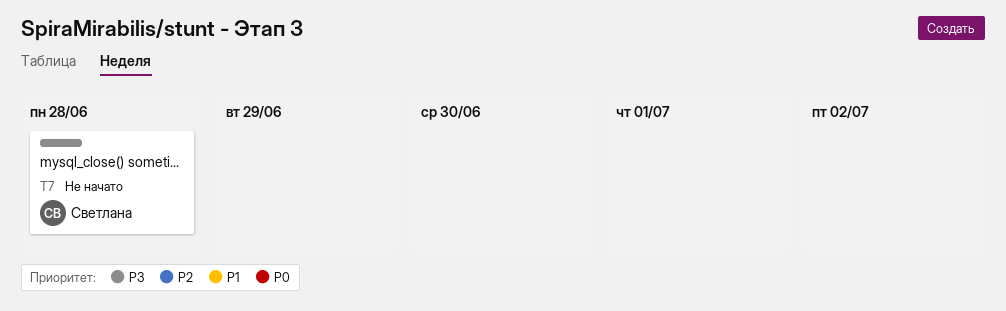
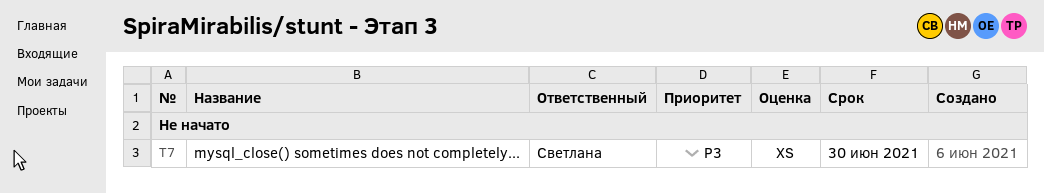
T7, due: Jun 28 -> Jun 30

